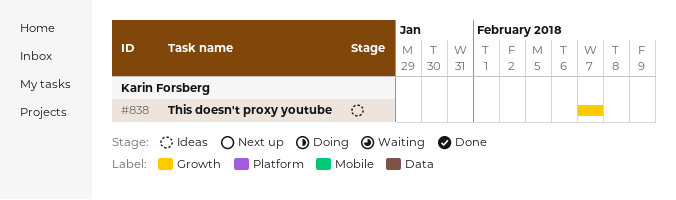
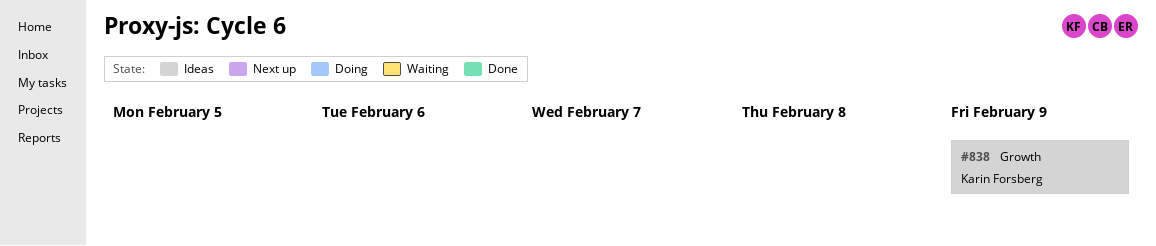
#838, due: Feb 7 -> Feb 9

